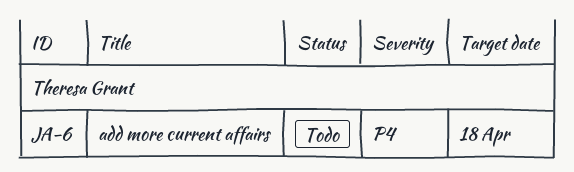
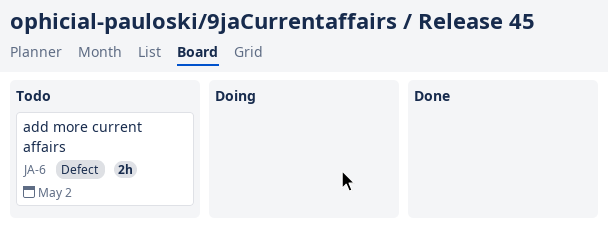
JA-6, due: Apr 18 -> May 2

